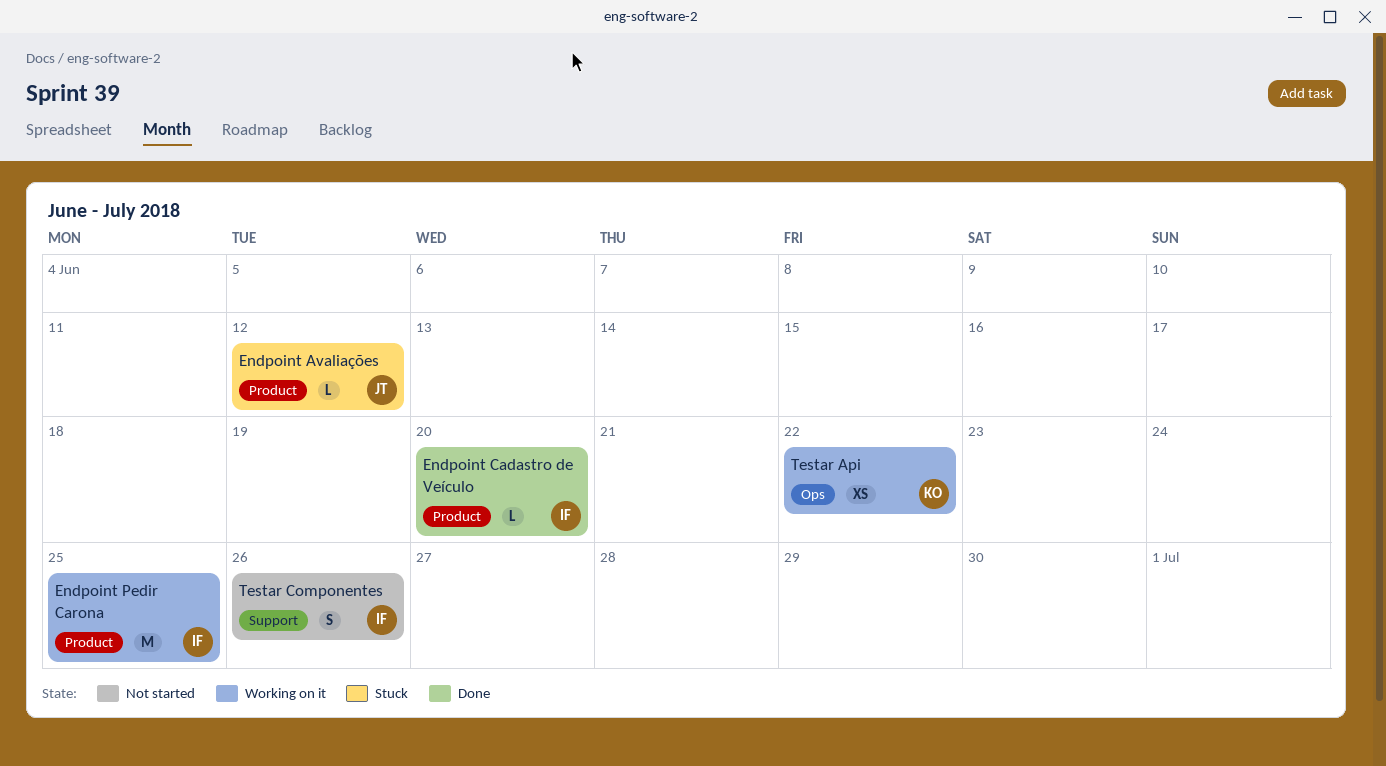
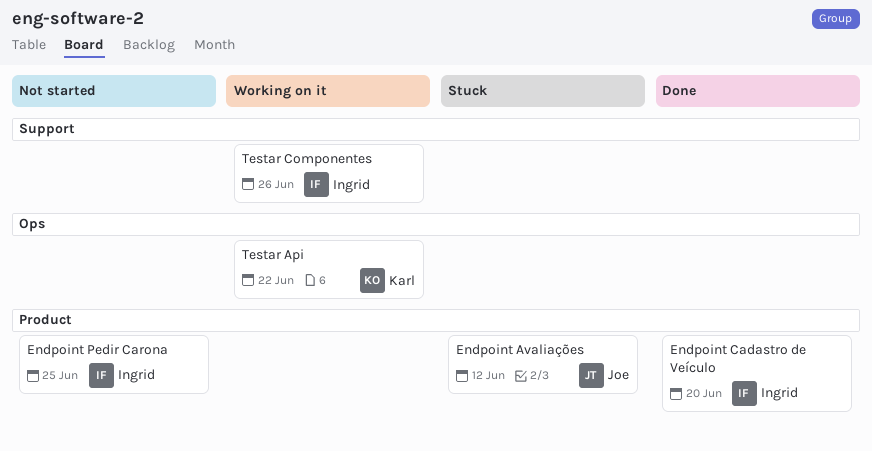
Endpoint Pedir Carona, status: Working on it -> Not started
Testar Componentes, status: Not started -> Working on it

